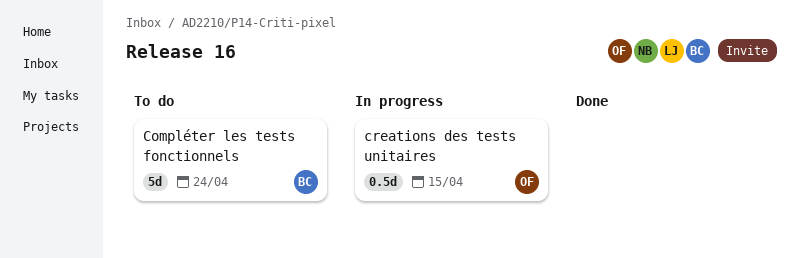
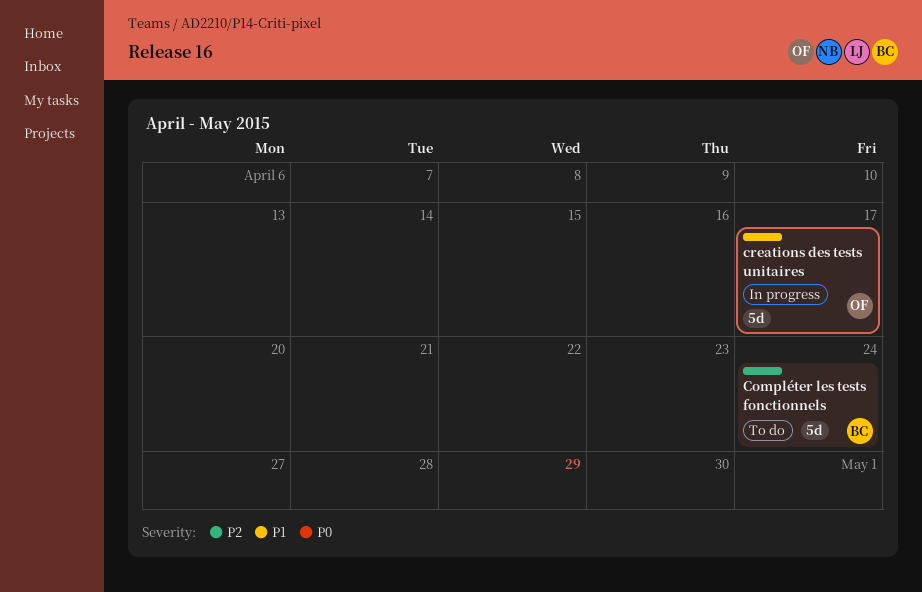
creations des tests unitaires, estimate: 0.5d -> 5d
creations des tests unitaires, due: Apr 15 -> Apr 17

